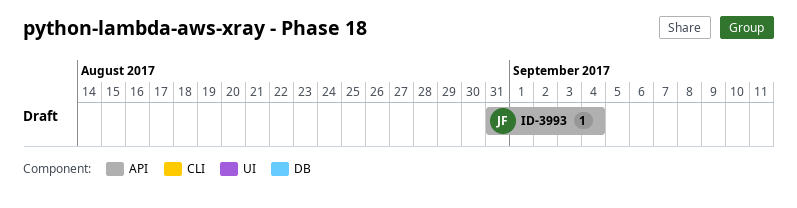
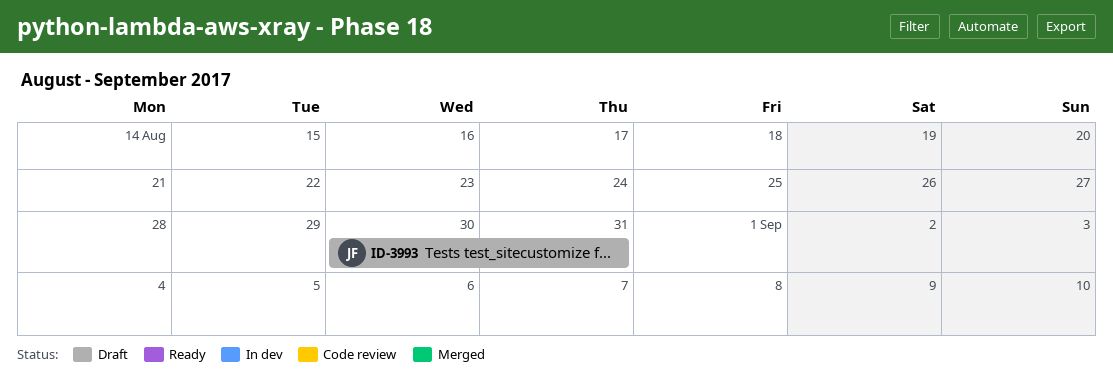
ID-3993, start: Aug 31 -> Aug 30
ID-3993, due: Sep 4 -> Aug 31

